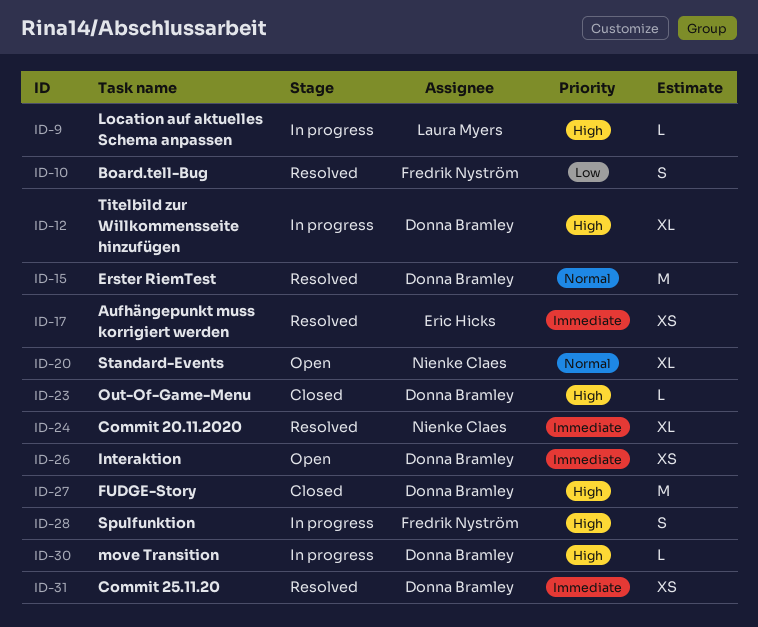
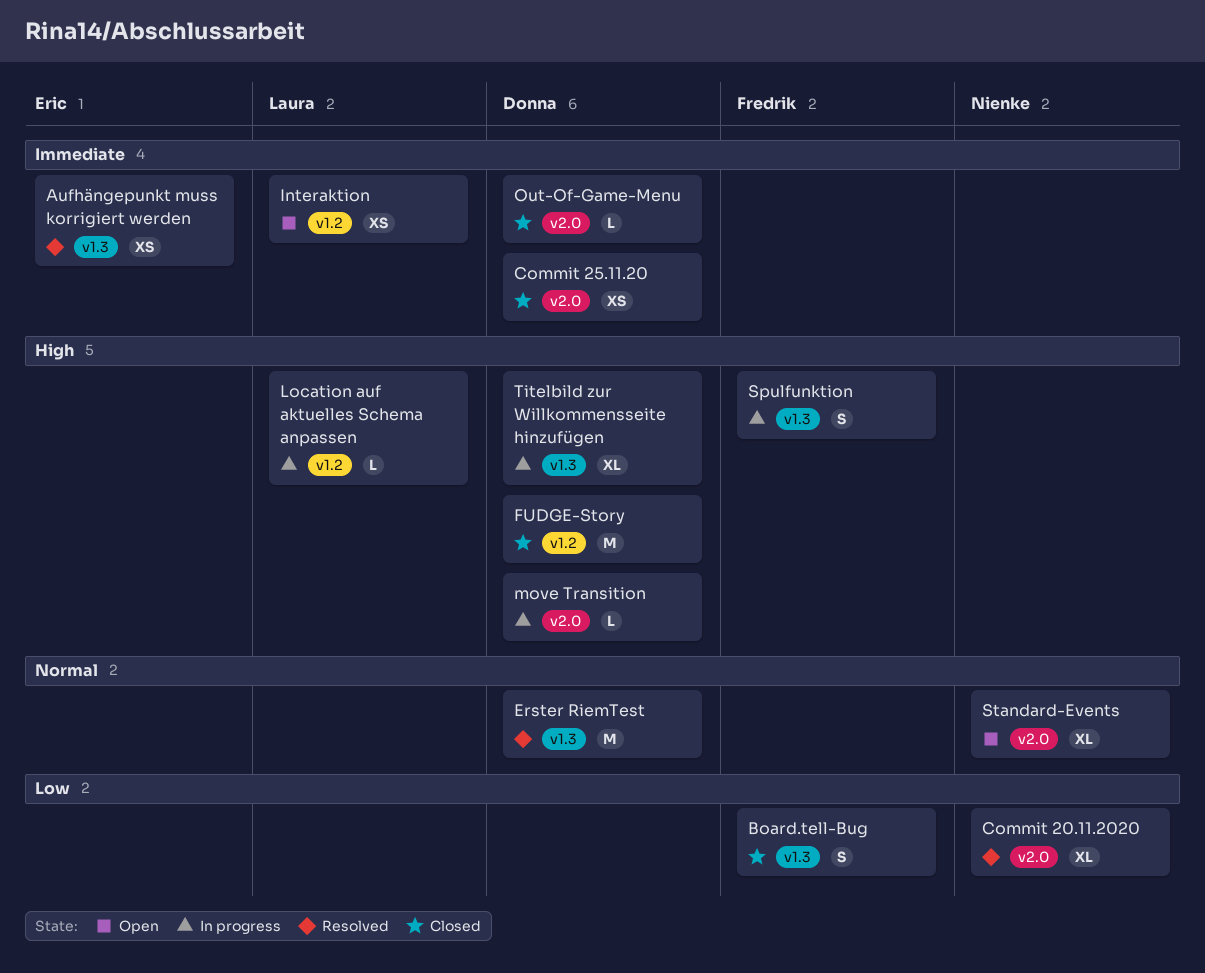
Board.tell-Bug, status: Resolved -> Closed
Commit 20.11.2020, priority: Immediate -> Low
Commit 25.11.20, status: Resolved -> Closed
Interaktion, owner: Donna Bramley -> Laura Myers
Out-Of-Game-Menu, priority: High -> Immediate

